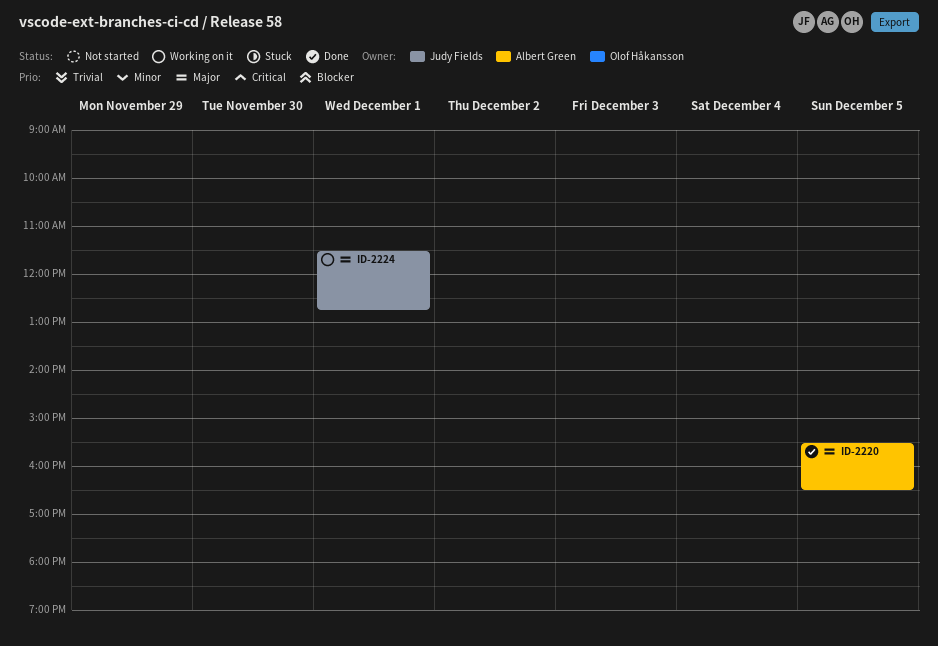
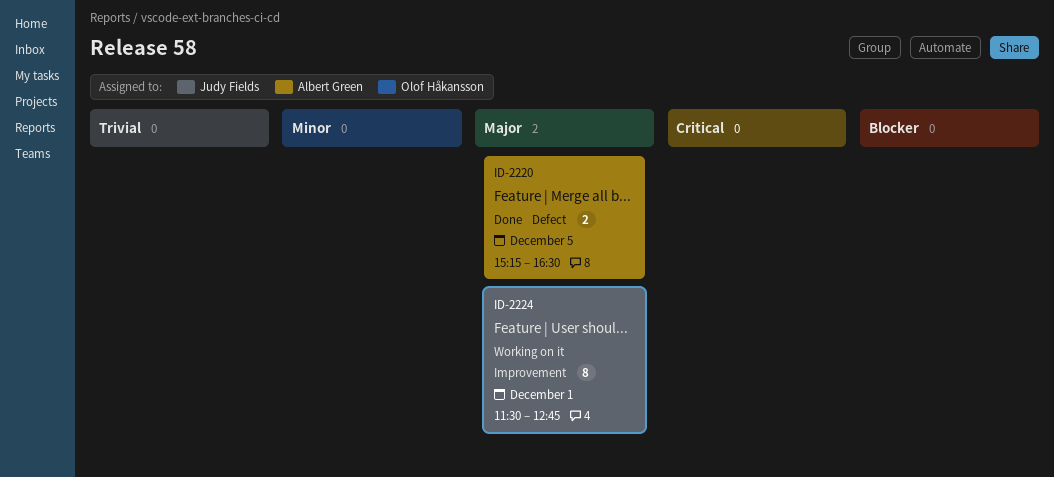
ID-2220, begins: 15:30 -> 15:15

